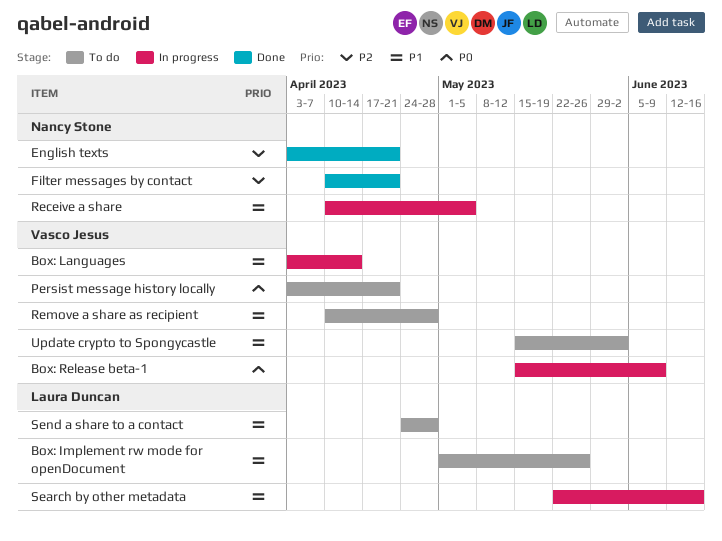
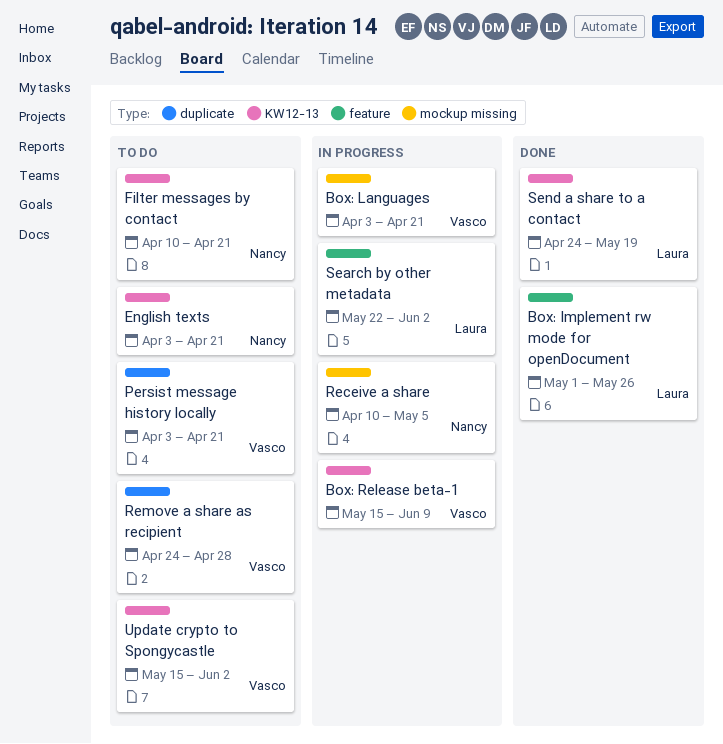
Box: Implement rw mode for openDocument, status: To do -> Done
Box: Languages, due: Apr 14 -> Apr 21
English texts, status: Done -> To do
Filter messages by contact, status: Done -> To do
Remove a share as recipient, start: Apr 10 -> Apr 24
Search by other metadata, due: Jun 16 -> Jun 2
Send a share to a contact, status: To do -> Done
Send a share to a contact, due: Apr 28 -> May 19

